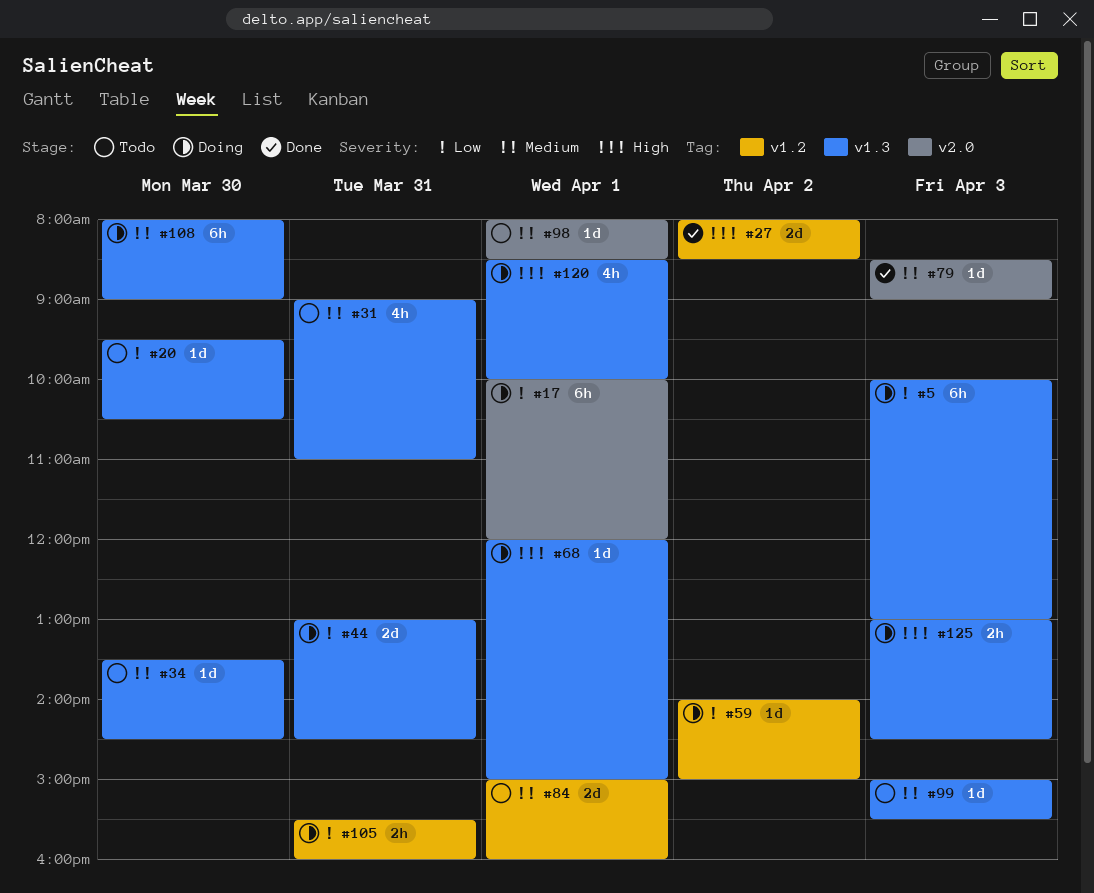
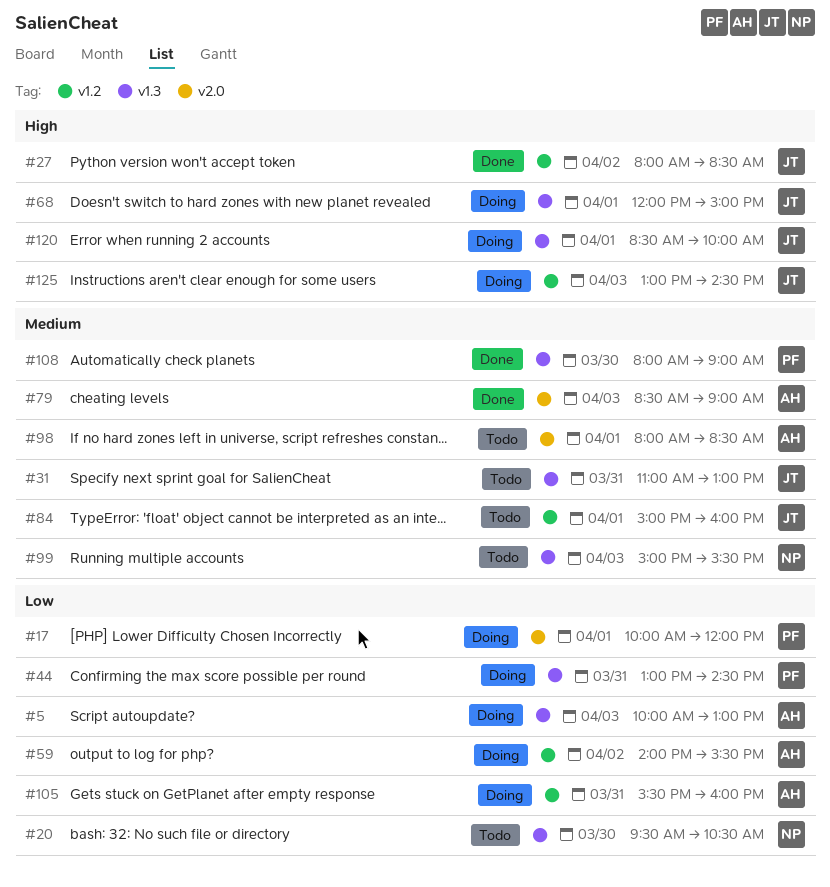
#31, begins: 09:00 -> 11:00
#31, ends: 11:00 -> 13:00
#34: present -> none
#59, ends: 15:00 -> 15:30
#108, status: Doing -> Done
#125, label: v1.3 -> v1.2

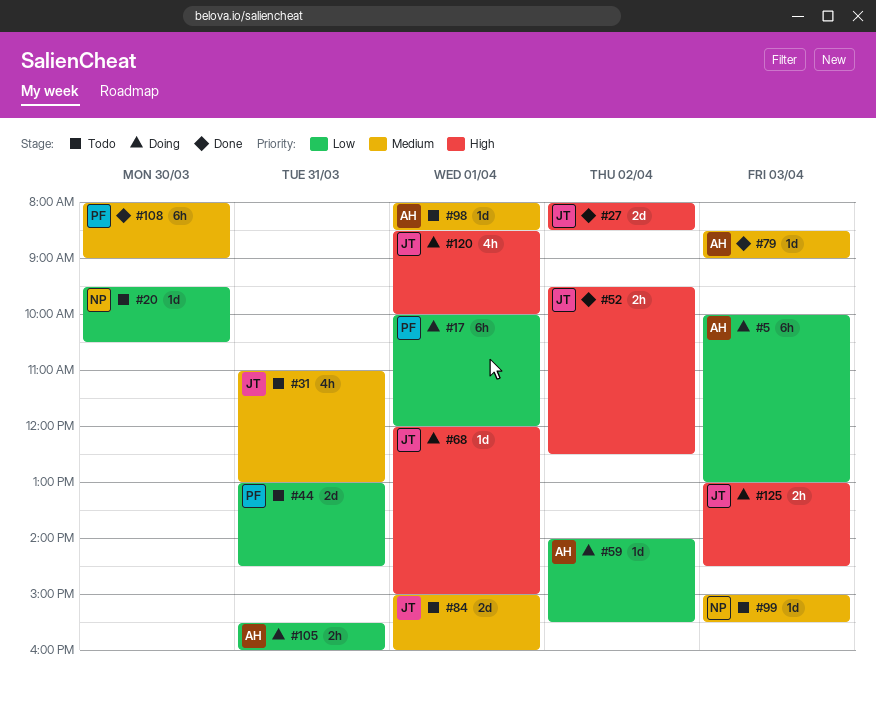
#44, status: Doing -> Todo
#52: none -> present

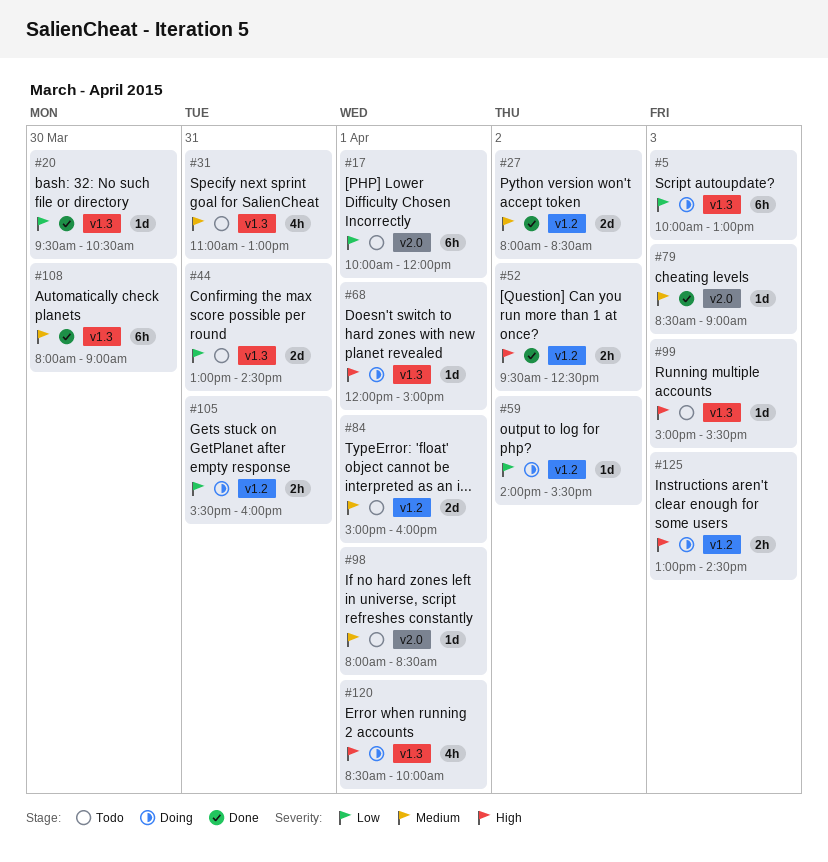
#17, status: Doing -> Todo
#20, status: Todo -> Done
#27, priority: High -> Medium
#99, priority: Medium -> High

